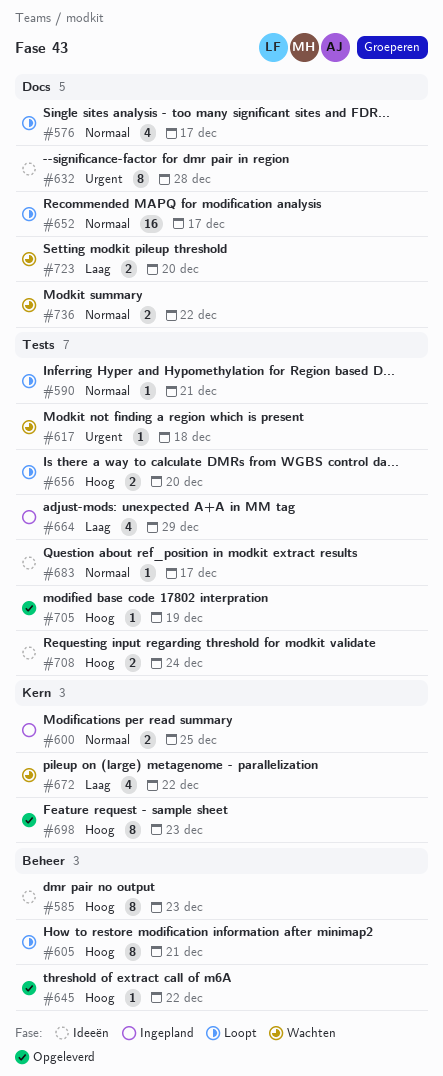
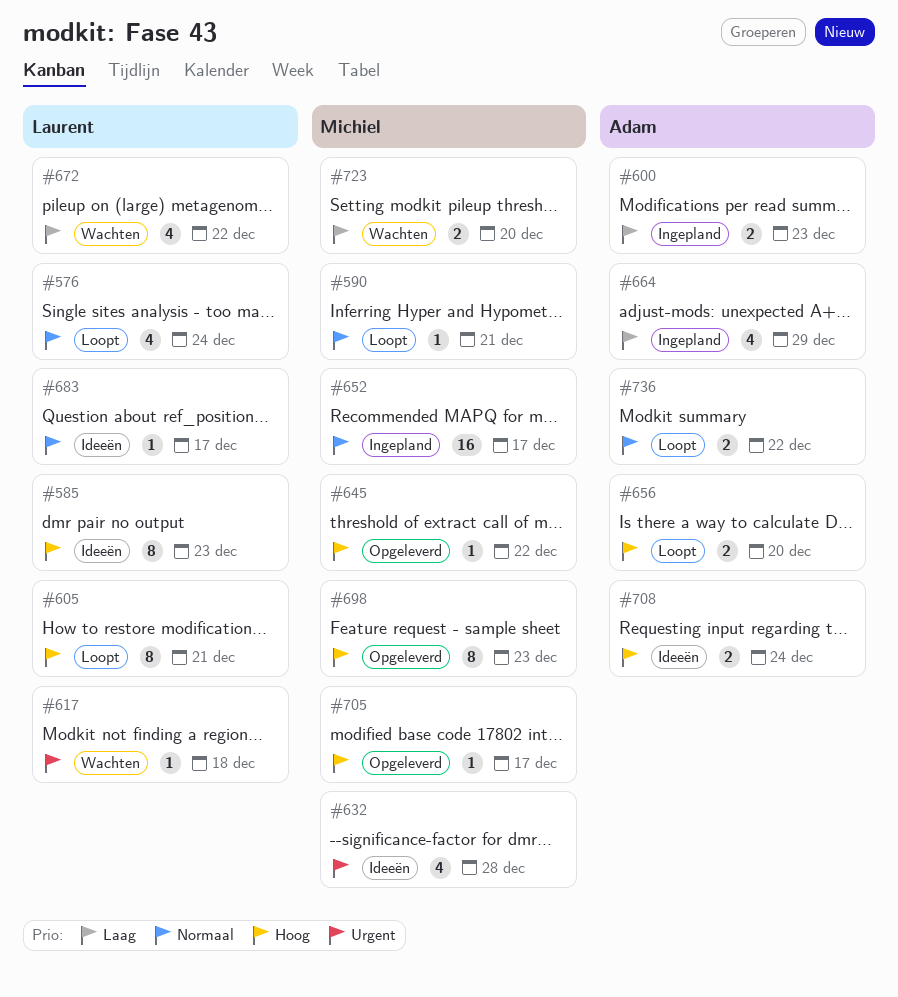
#576, due: Dec 17 -> Dec 24
#600, priority: Normaal -> Laag
#600, due: Dec 25 -> Dec 23
#632, estimate: 8 -> 4
#652, status: Loopt -> Ingepland
#705, due: Dec 19 -> Dec 17
#736, status: Wachten -> Loopt

